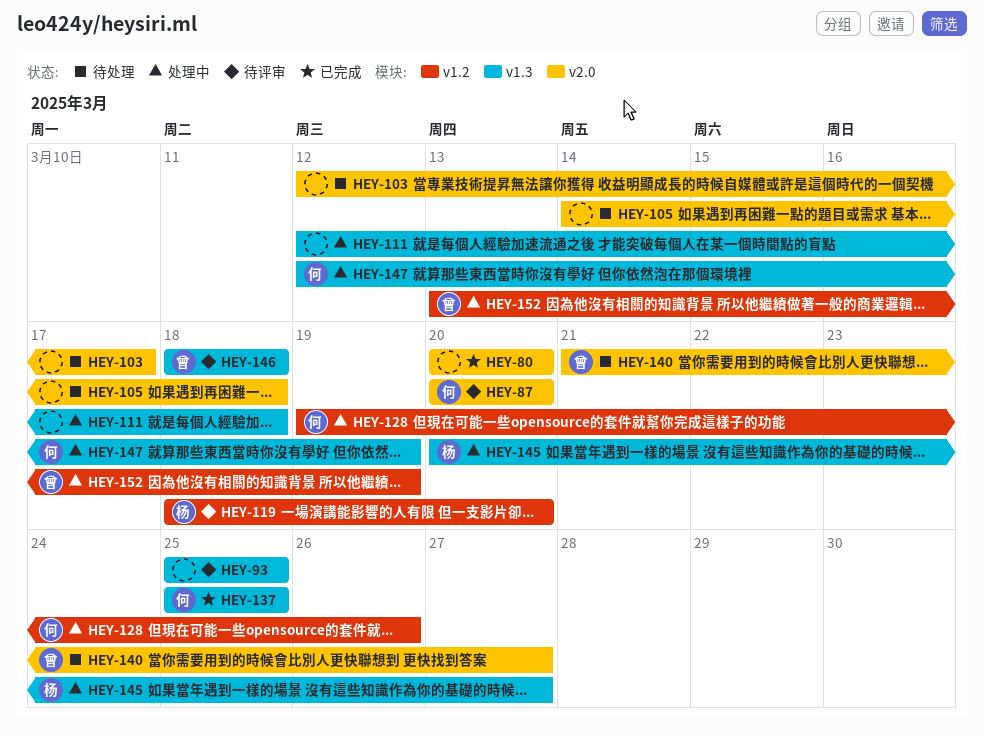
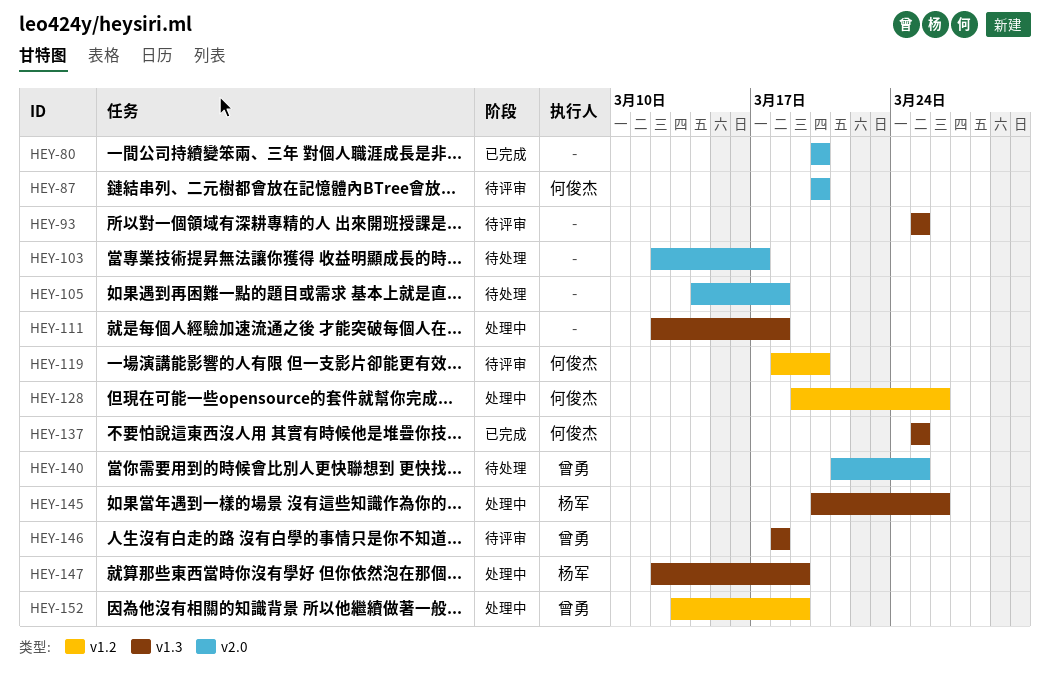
HEY-119, owner: 杨军 -> 何俊杰
HEY-140, due: Mar 27 -> Mar 25
HEY-145, due: Mar 27 -> Mar 26
HEY-147, owner: 何俊杰 -> 杨军

